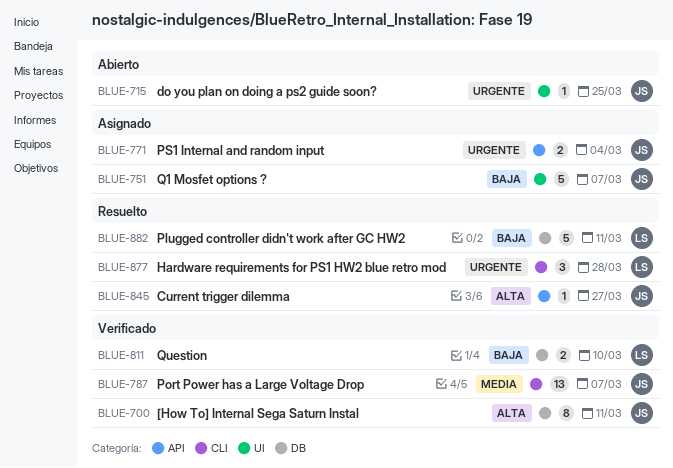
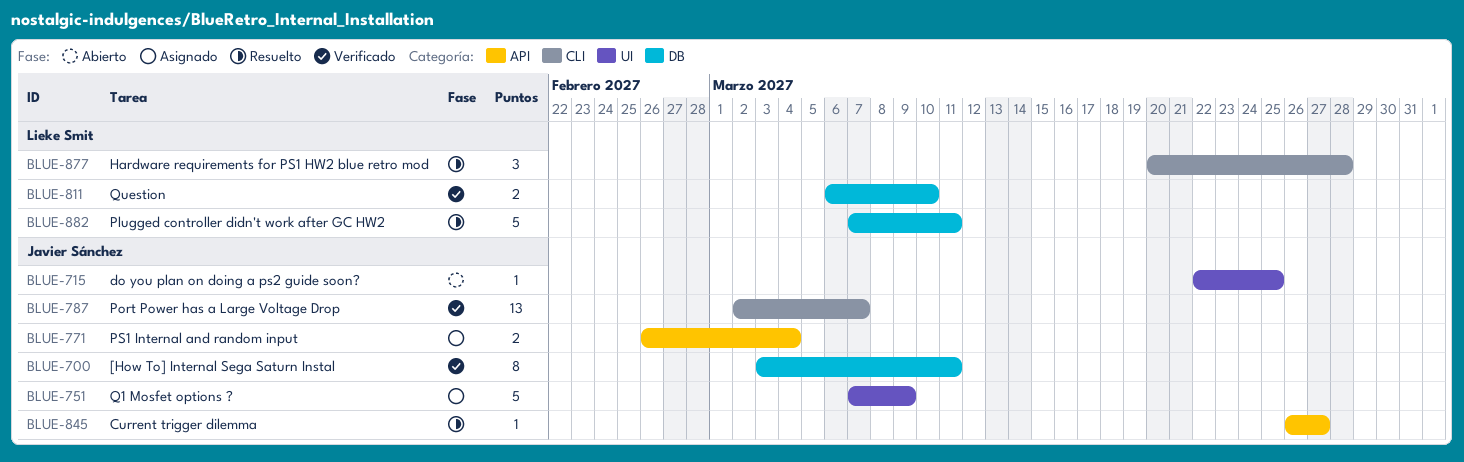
BLUE-751, due: Mar 7 -> Mar 9

